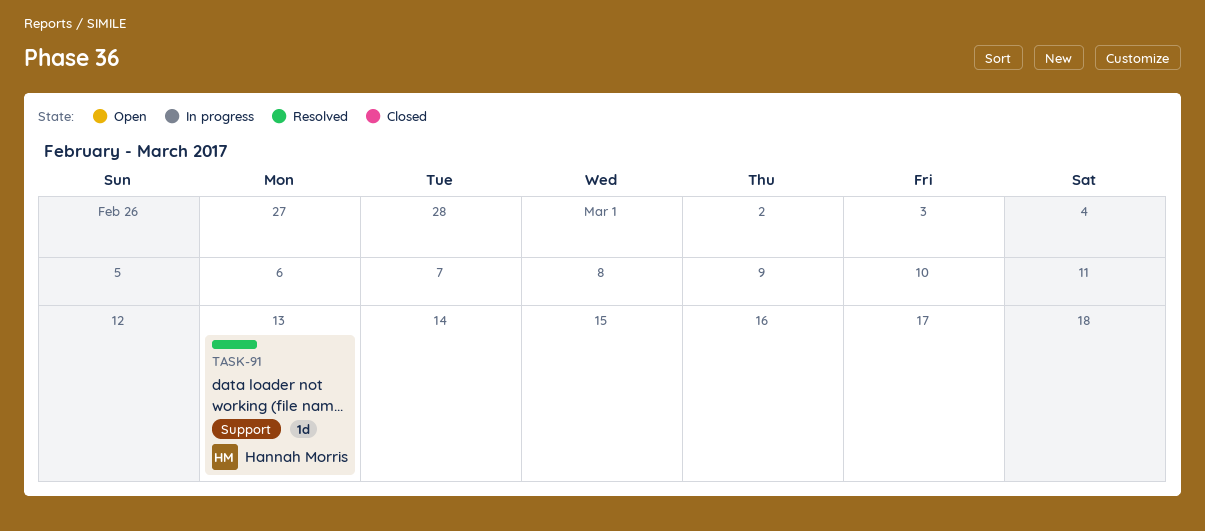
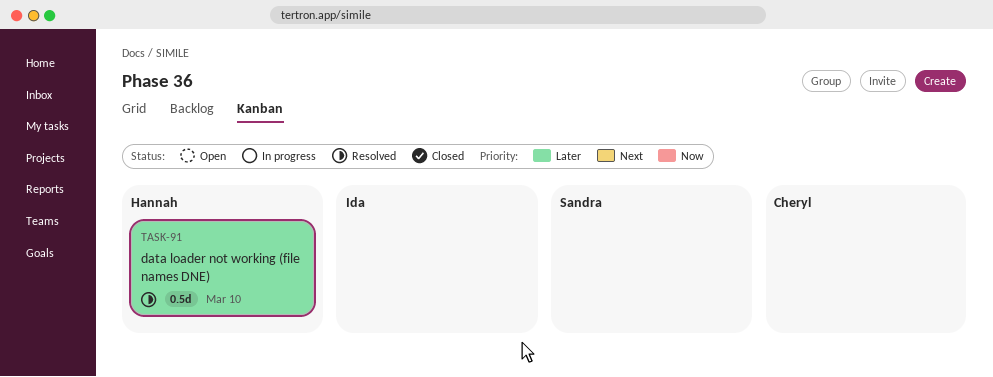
TASK-91, estimate: 1d -> 0.5d
TASK-91, due: Mar 13 -> Mar 10

